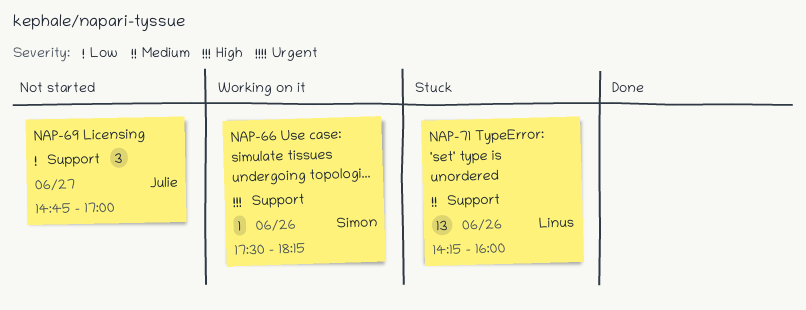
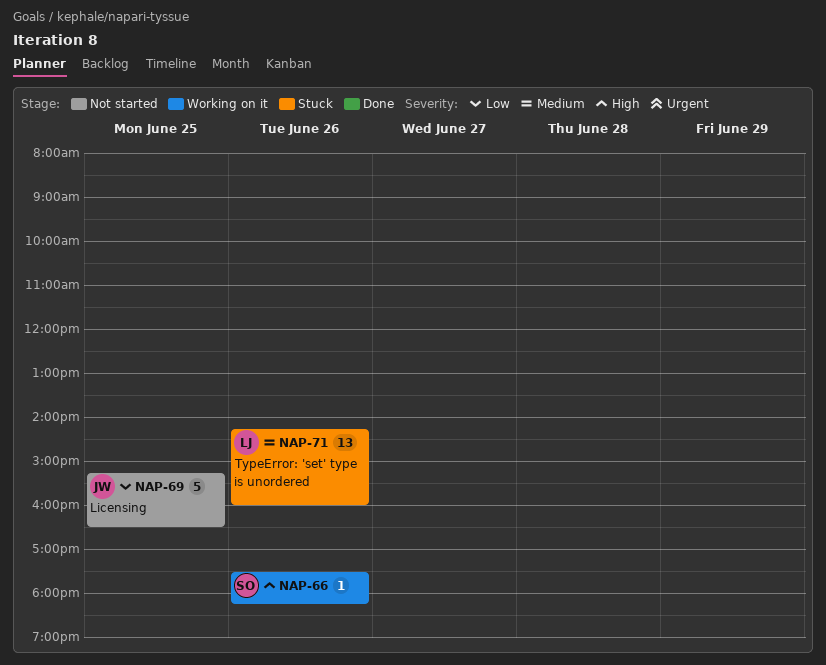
NAP-69, estimate: 3 -> 5
NAP-69, day: Jun 27 -> Jun 25
NAP-69, begins: 14:45 -> 15:15
NAP-69, ends: 17:00 -> 16:30

